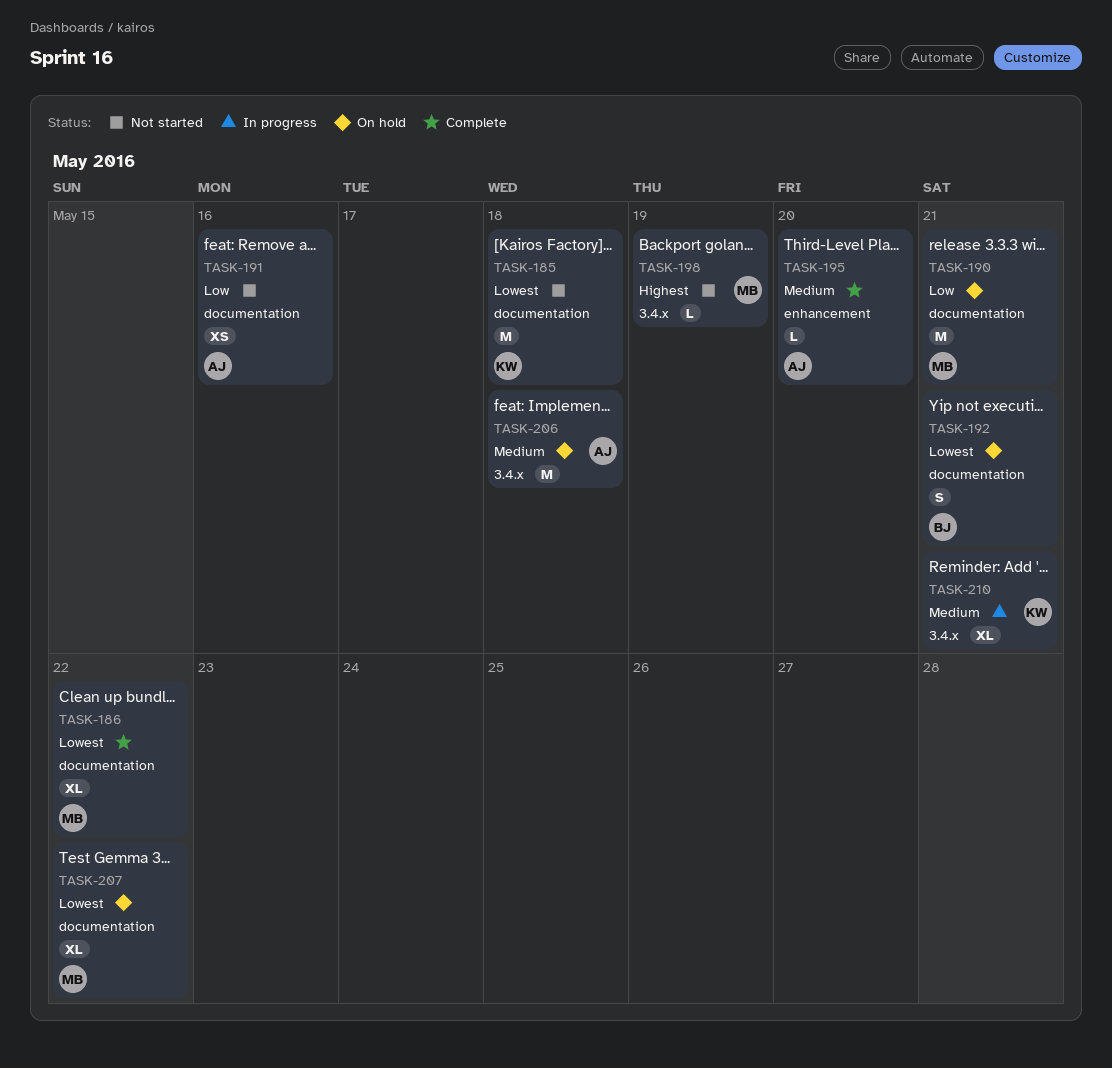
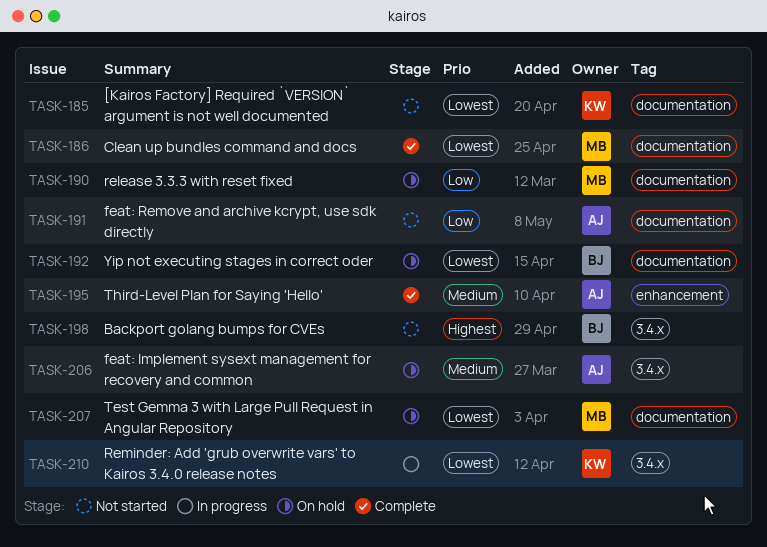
TASK-198, owner: MB -> BJ
TASK-210, priority: Medium -> Lowest

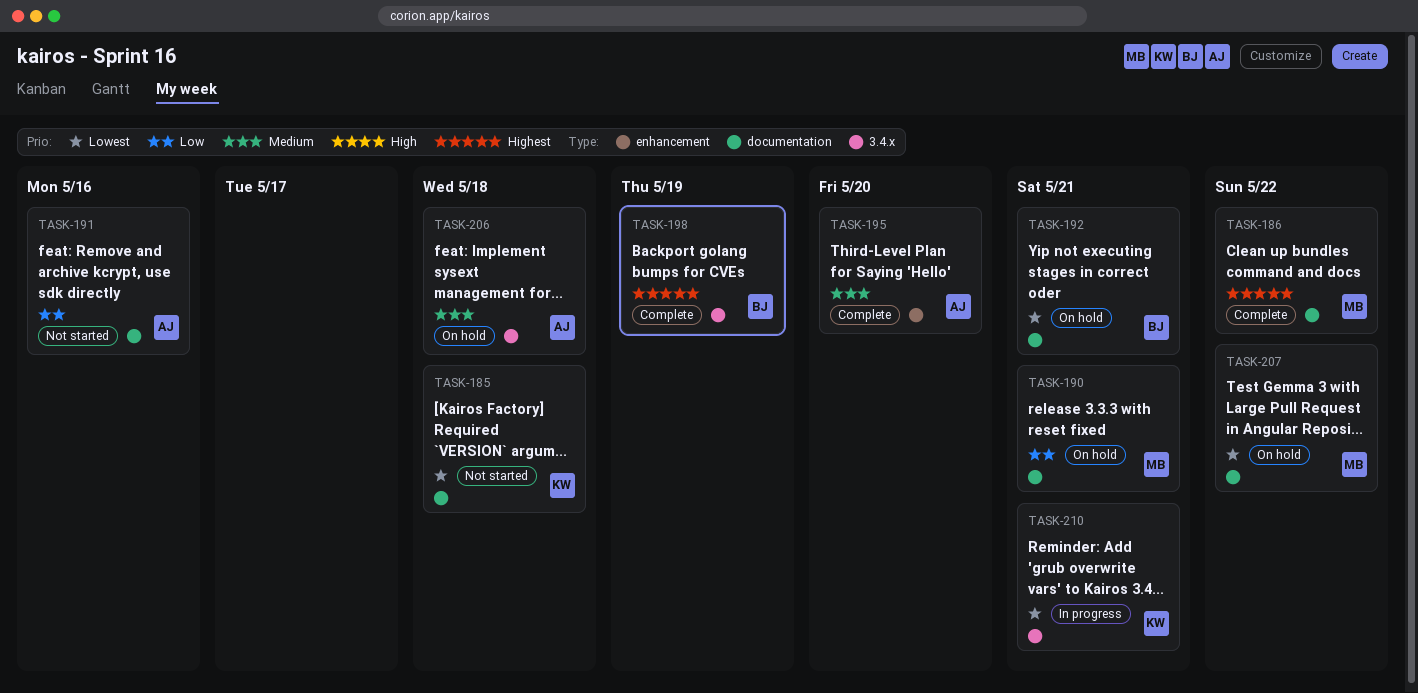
TASK-186, priority: Lowest -> Highest
TASK-198, status: Not started -> Complete

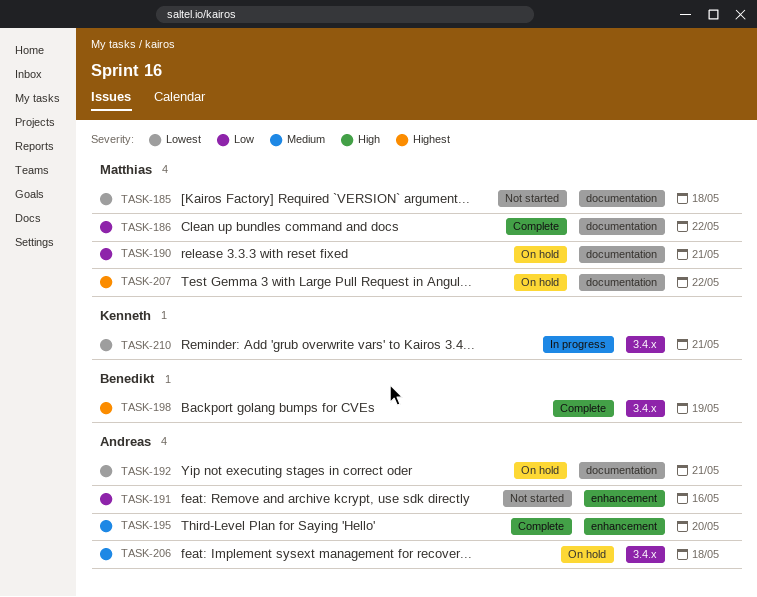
TASK-185, owner: Kenneth -> Matthias
TASK-186, priority: Highest -> Low
TASK-191, label: documentation -> enhancement
TASK-192, owner: Benedikt -> Andreas
TASK-207, priority: Lowest -> Highest

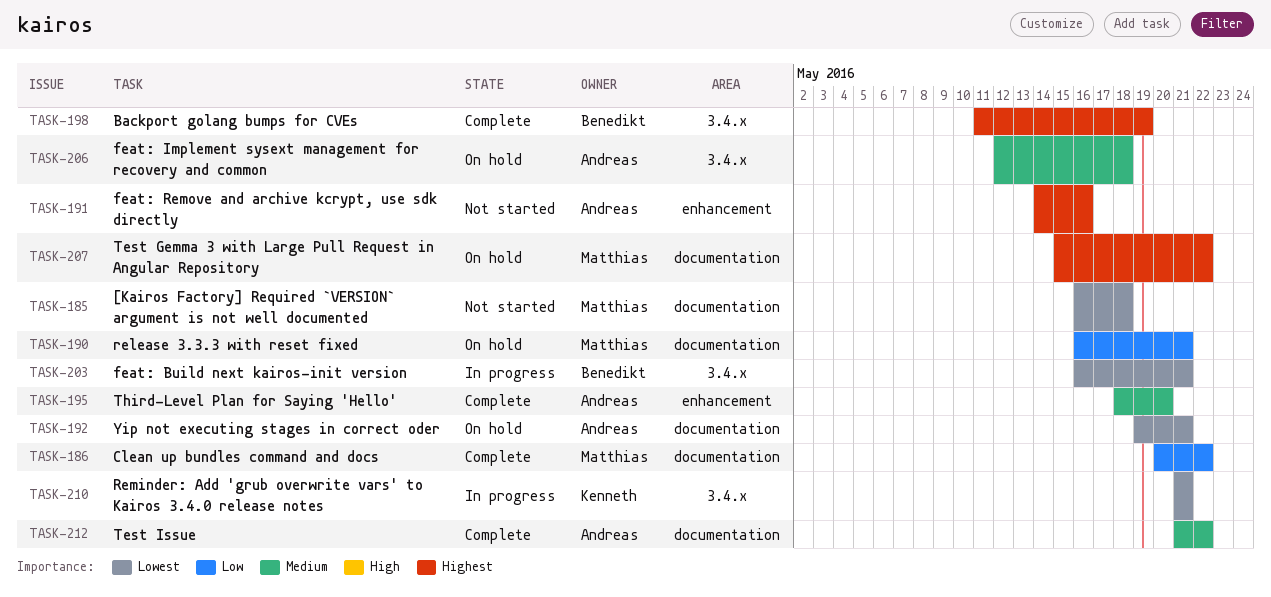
TASK-191, priority: Low -> Highest
TASK-203: none -> present
TASK-212: none -> present

